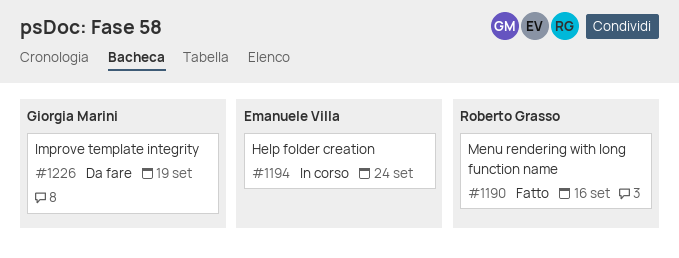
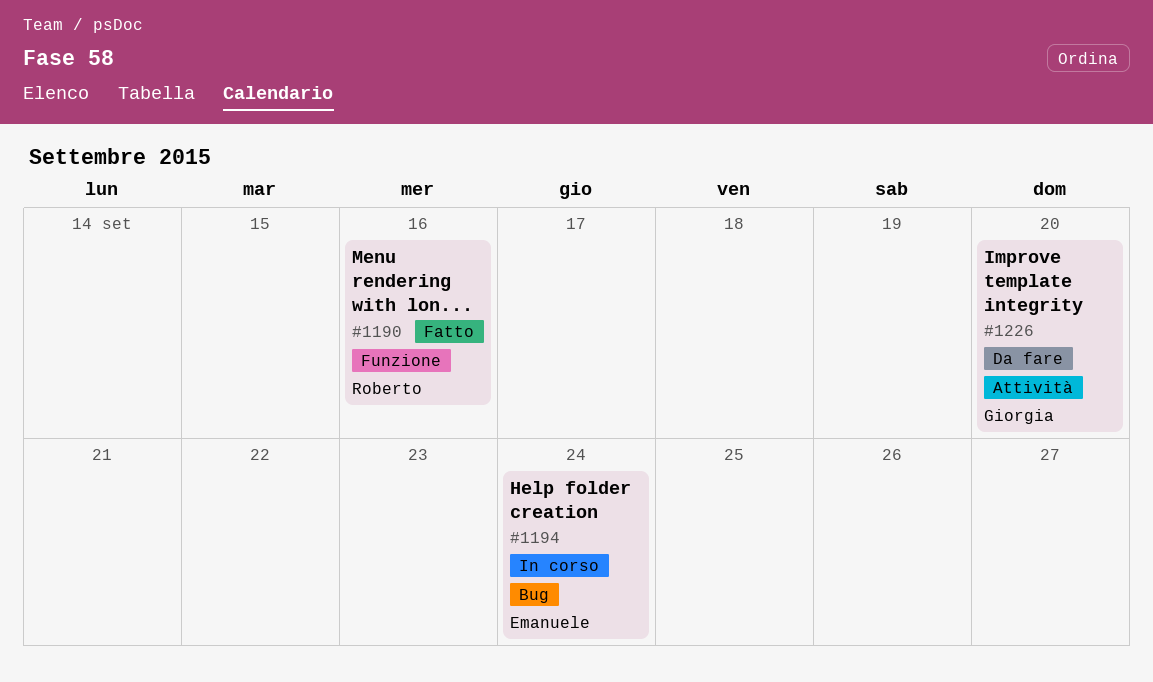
#1226, due: Sep 19 -> Sep 20

